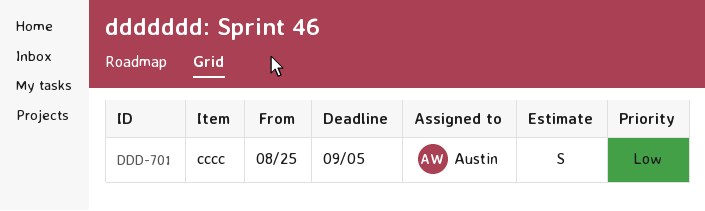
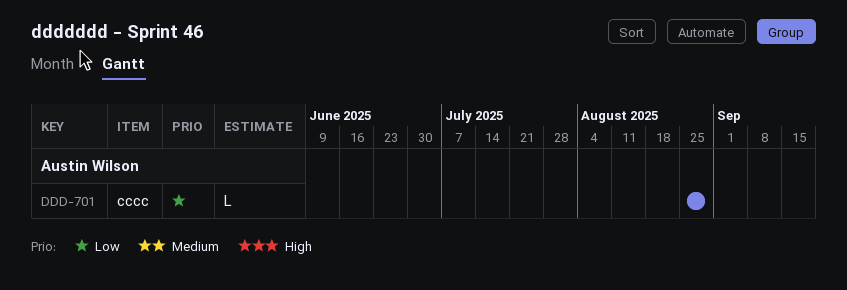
DDD-701, estimate: S -> L
DDD-701, due: Sep 5 -> Aug 29

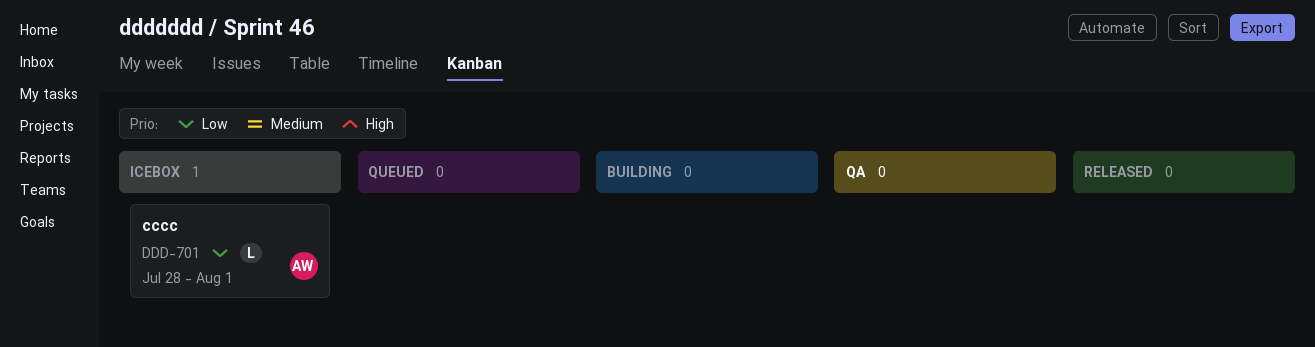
DDD-701, start: Aug 25 -> Jul 28
DDD-701, due: Aug 29 -> Aug 1

